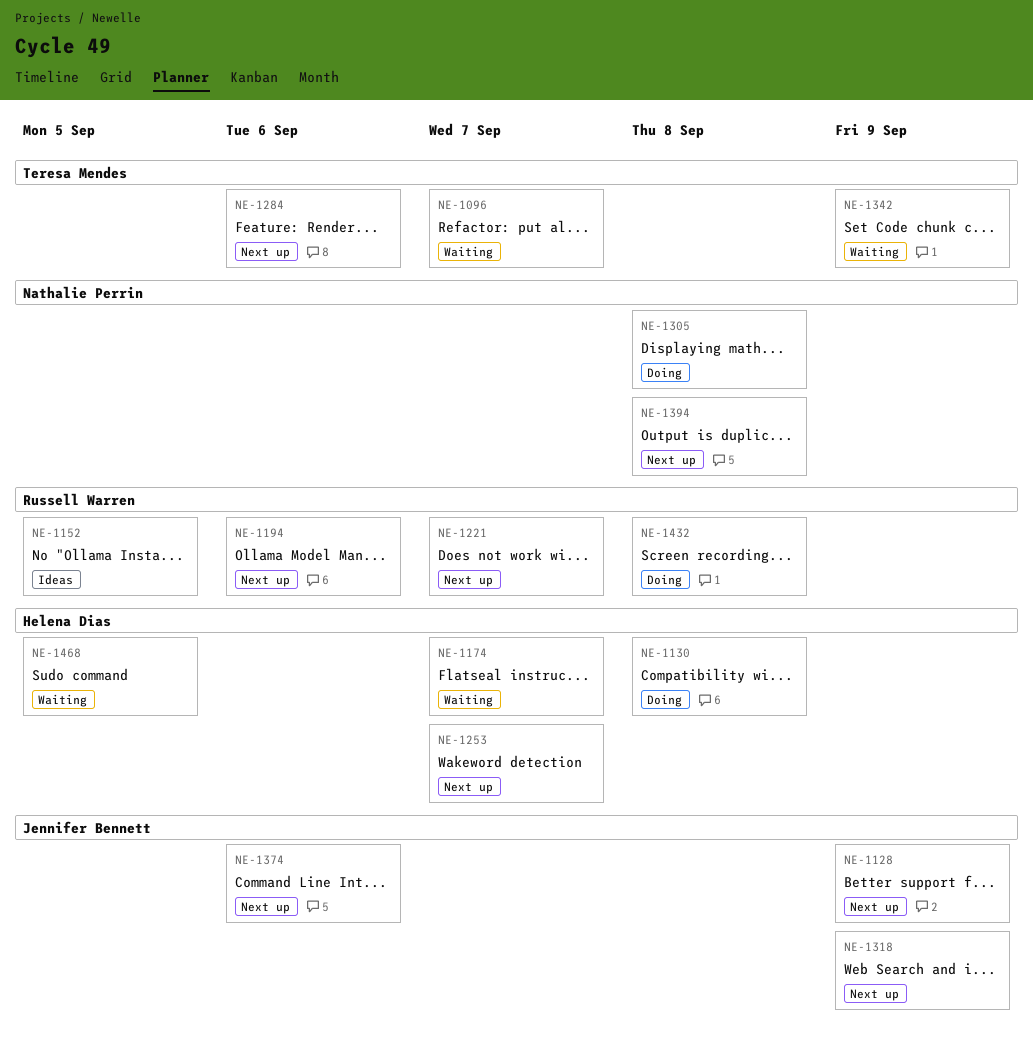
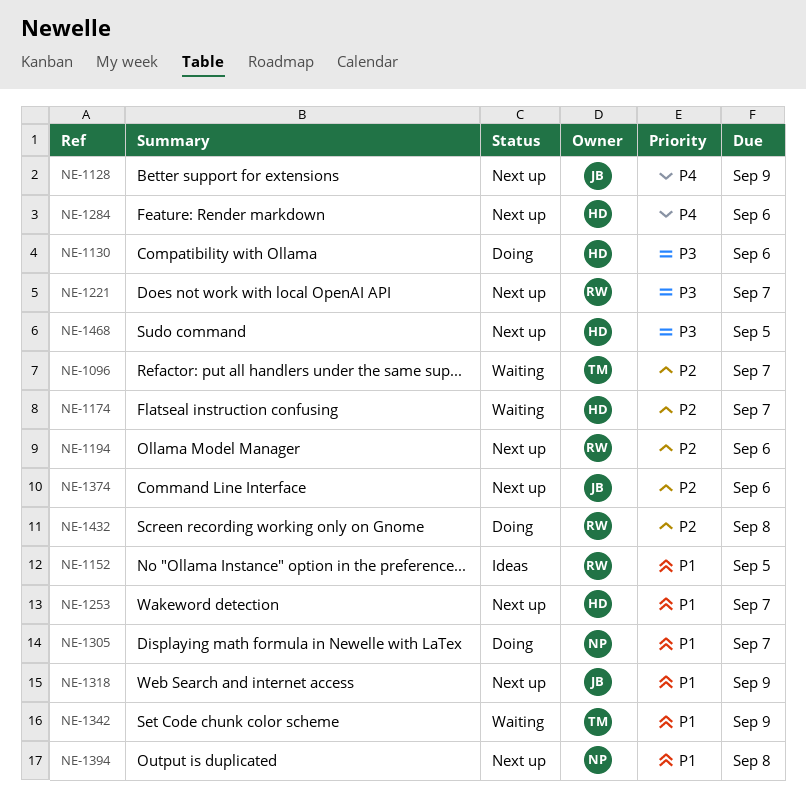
NE-1130, due: Sep 8 -> Sep 6
NE-1284, owner: Teresa Mendes -> Helena Dias
NE-1305, due: Sep 8 -> Sep 7
NE-1468, status: Waiting -> Next up

